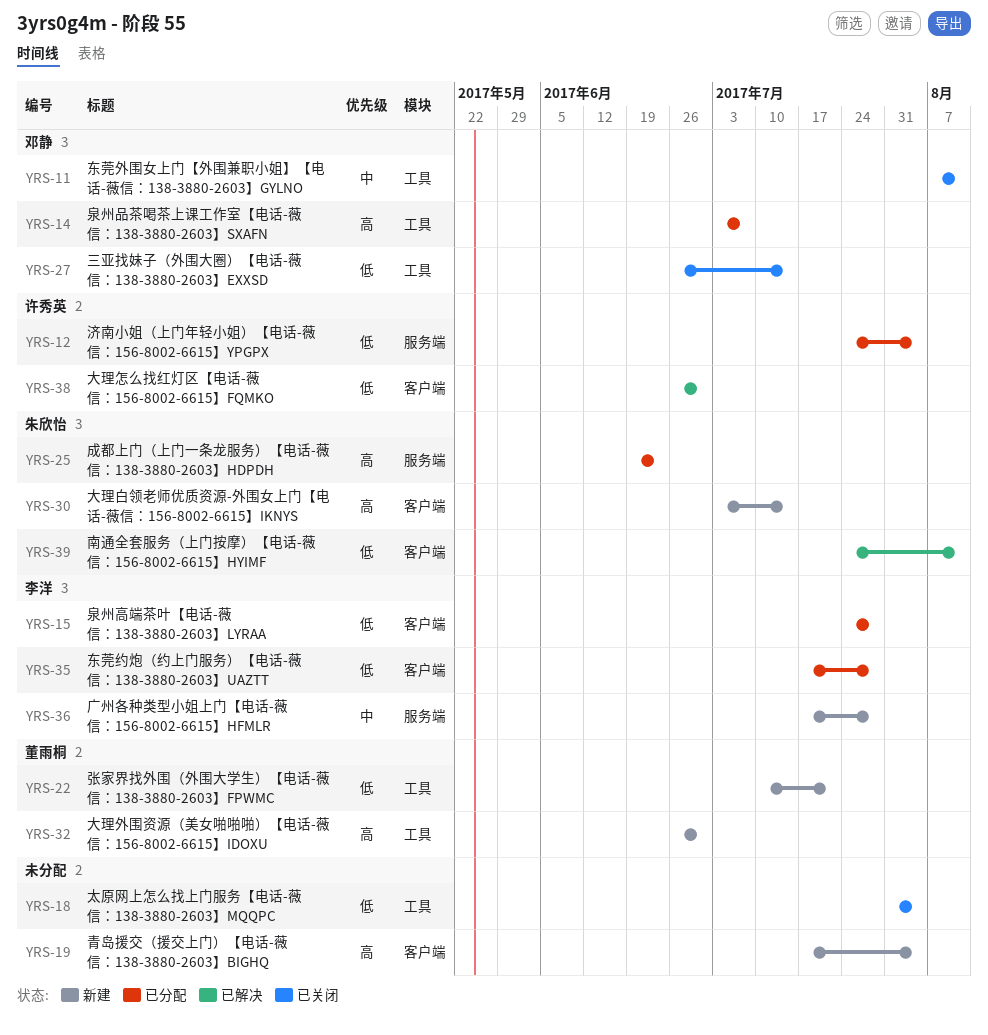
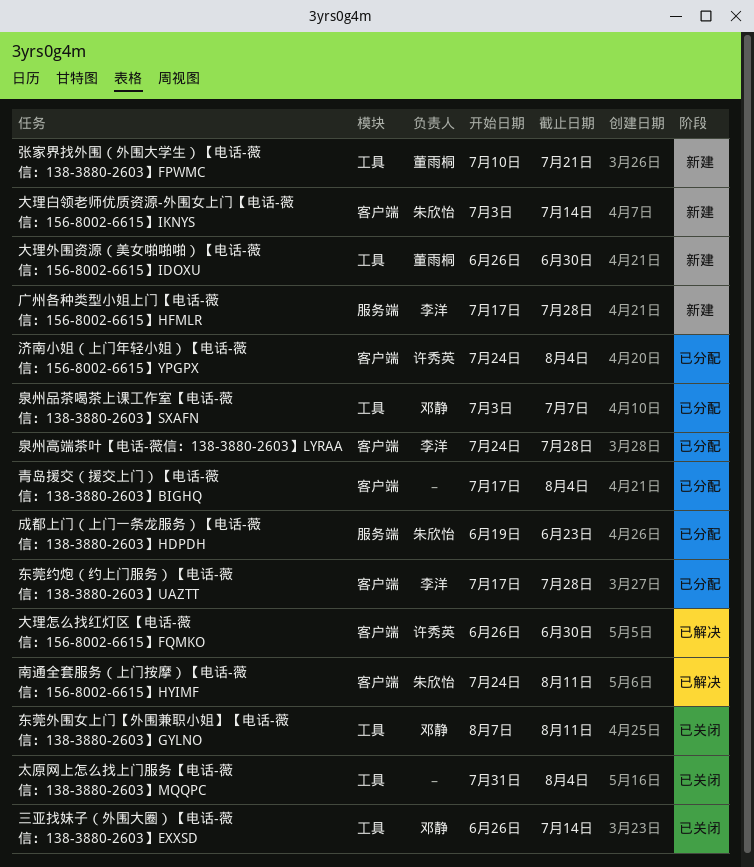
济南小姐（上门年轻小姐）【电话-薇信：156-8002-6615】YPGPX, label: 服务端 -> 客户端
青岛援交（援交上门）【电话-薇信：138-3880-2603】BIGHQ, status: 新建 -> 已分配

